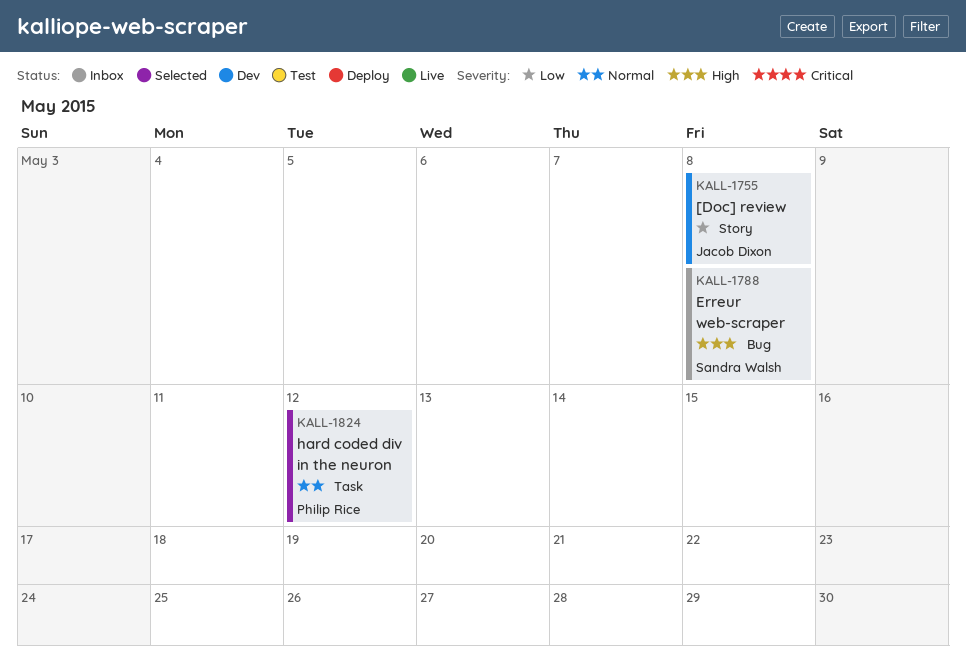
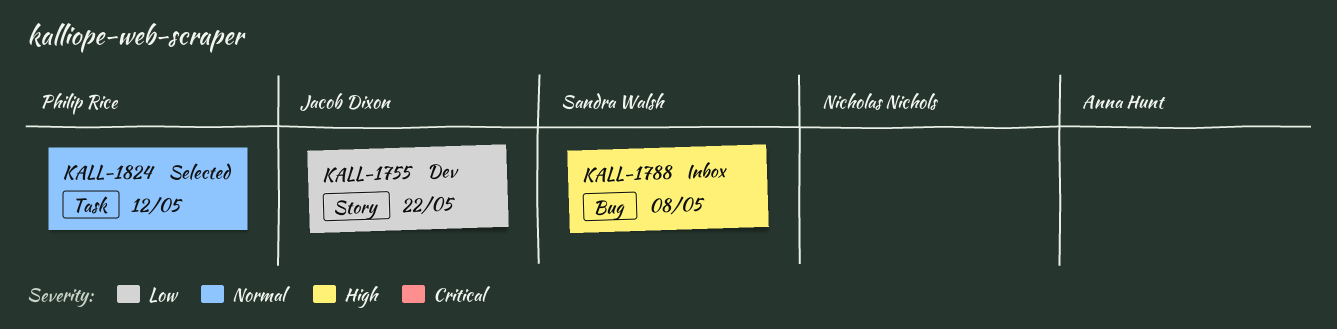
KALL-1755, due: May 8 -> May 22

